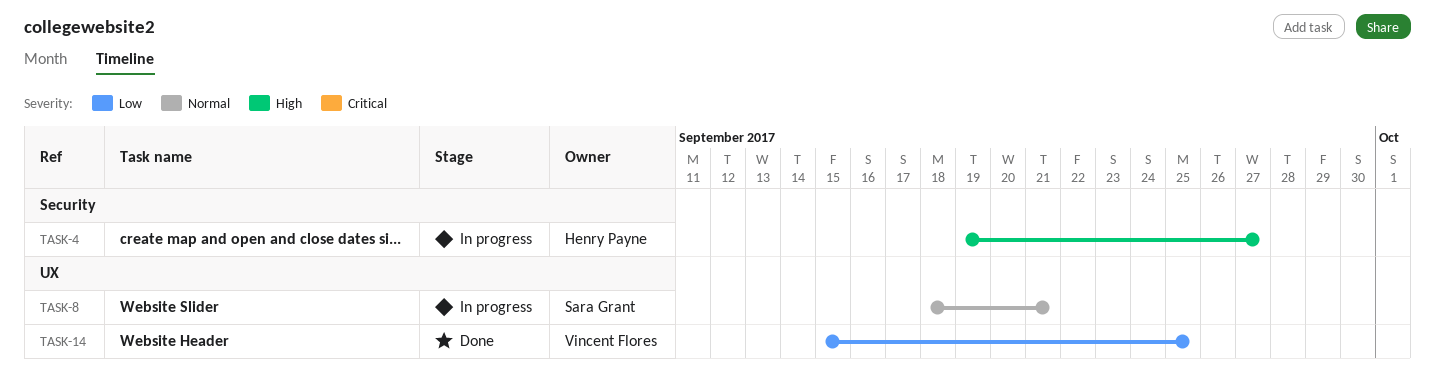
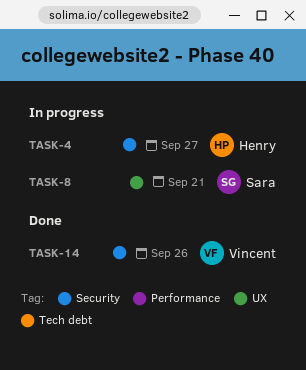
TASK-14, label: UX -> Security
TASK-14, due: Sep 25 -> Sep 26

